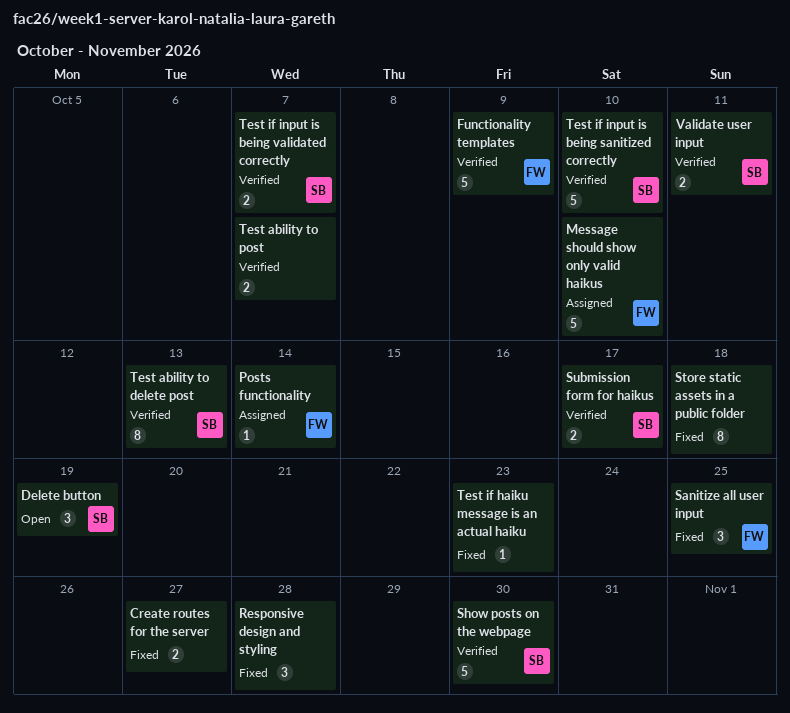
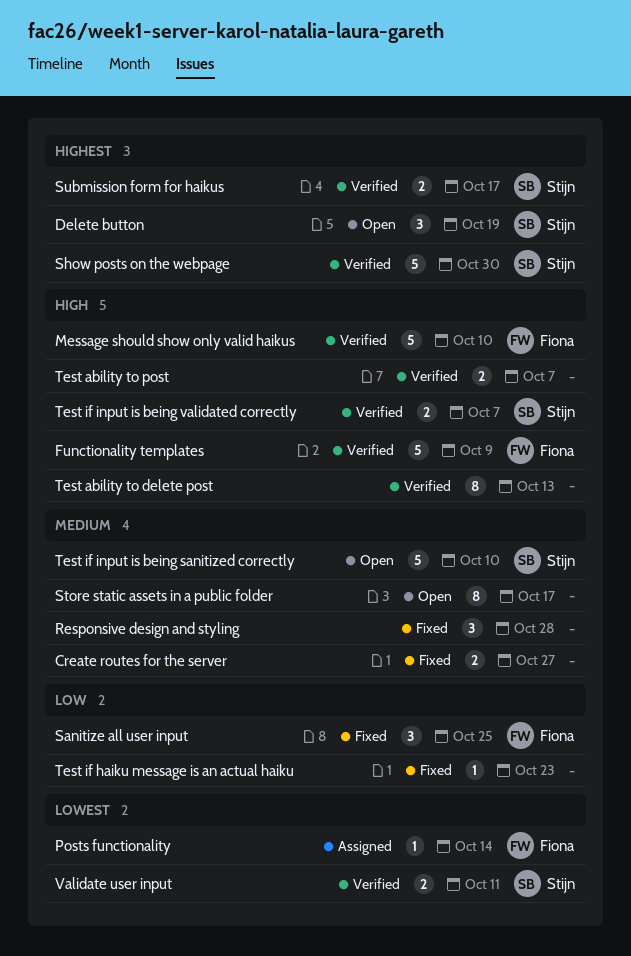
Message should show only valid haikus, status: Assigned -> Verified
Store static assets in a public folder, status: Fixed -> Open
Store static assets in a public folder, due: Oct 18 -> Oct 17
Test ability to delete post, owner: Stijn -> none
Test if input is being sanitized correctly, status: Verified -> Open

